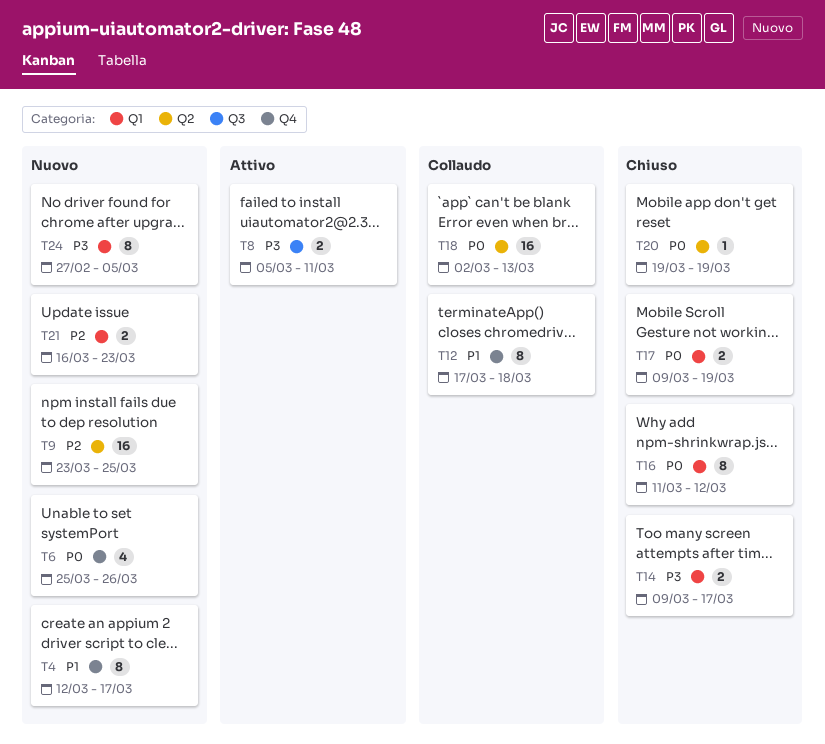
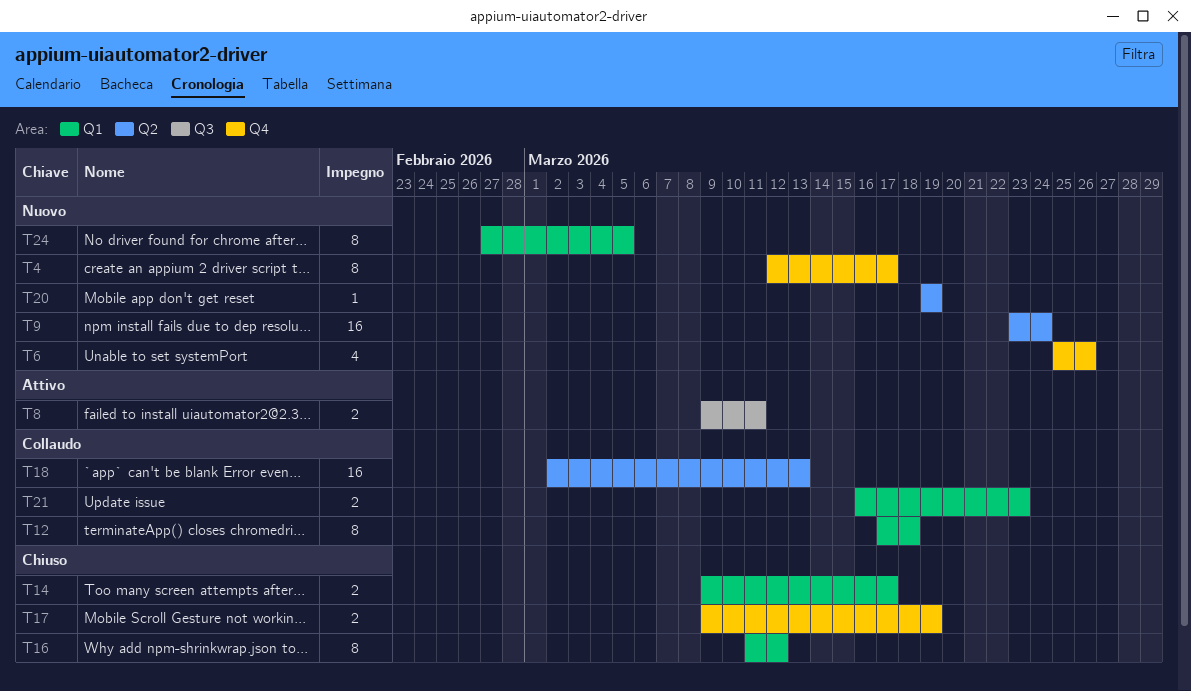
T8, start: Mar 5 -> Mar 9
T9, due: Mar 25 -> Mar 24
T12, label: Q4 -> Q1
T17, label: Q1 -> Q4
T20, status: Chiuso -> Nuovo
T21, status: Nuovo -> Collaudo

